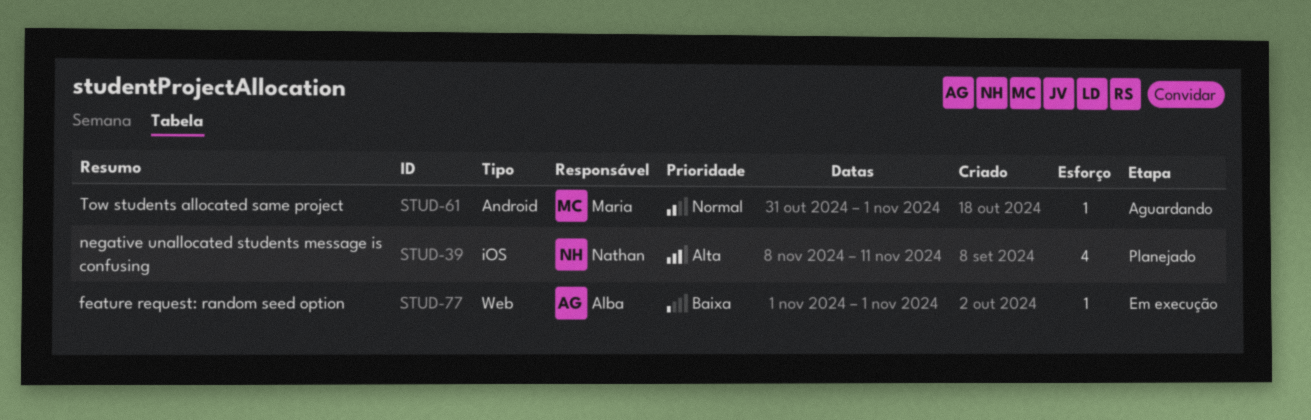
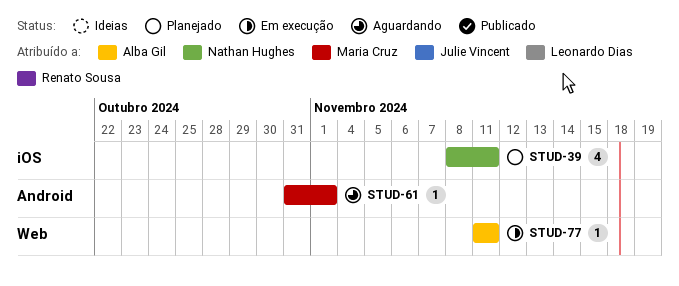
STUD-77, start: Nov 1 -> Nov 11
STUD-77, due: Nov 1 -> Nov 11

